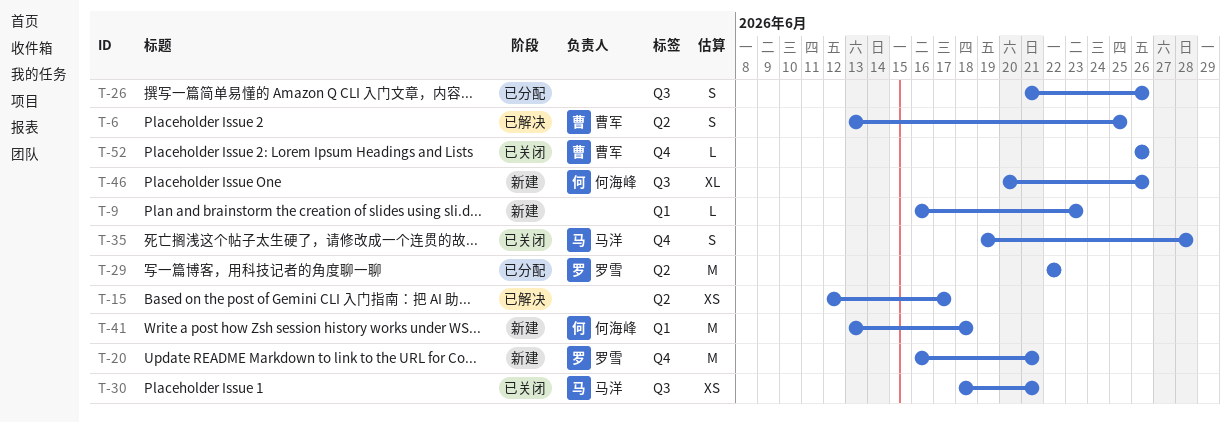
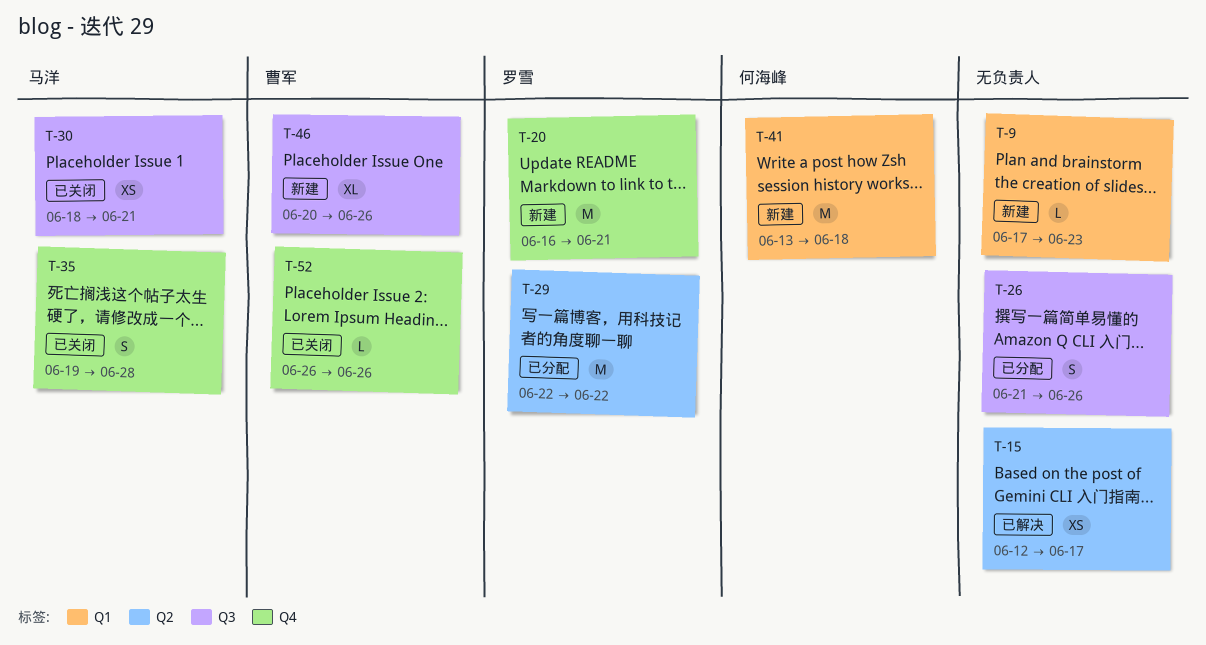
T-6: present -> none
T-9, start: Jun 16 -> Jun 17
T-46, owner: 何海峰 -> 曹军

